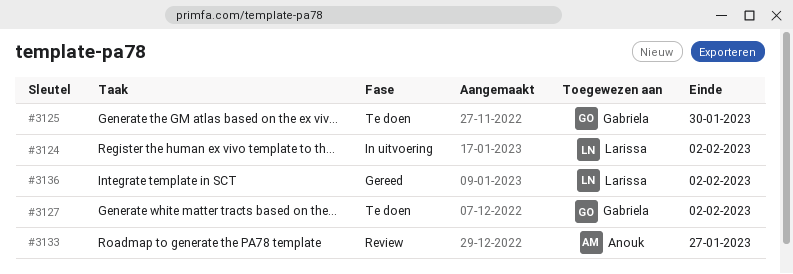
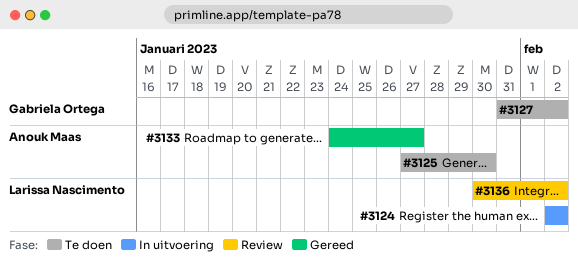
#3125, owner: Gabriela Ortega -> Anouk Maas
#3133, status: Review -> Gereed
#3136, status: Gereed -> Review

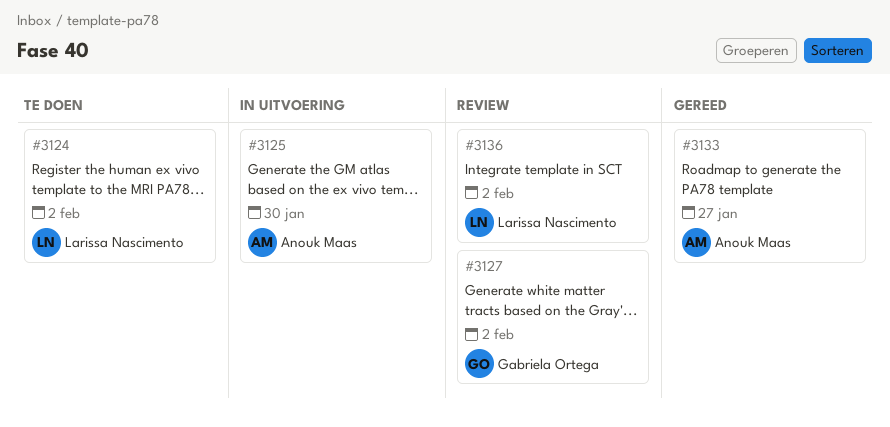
#3124, status: In uitvoering -> Te doen
#3125, status: Te doen -> In uitvoering
#3127, status: Te doen -> Review

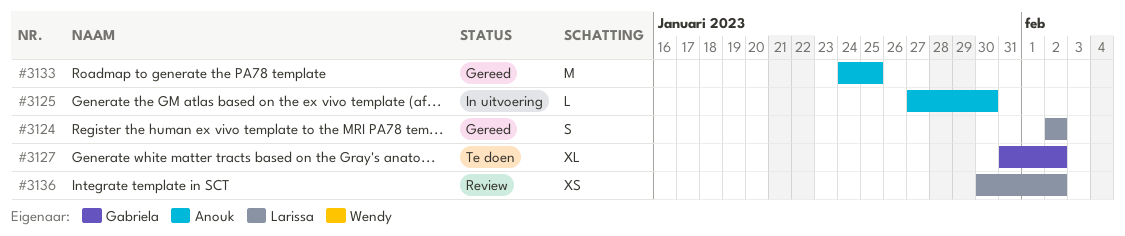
#3124, status: Te doen -> Gereed
#3127, status: Review -> Te doen
#3133, due: Jan 27 -> Jan 25

